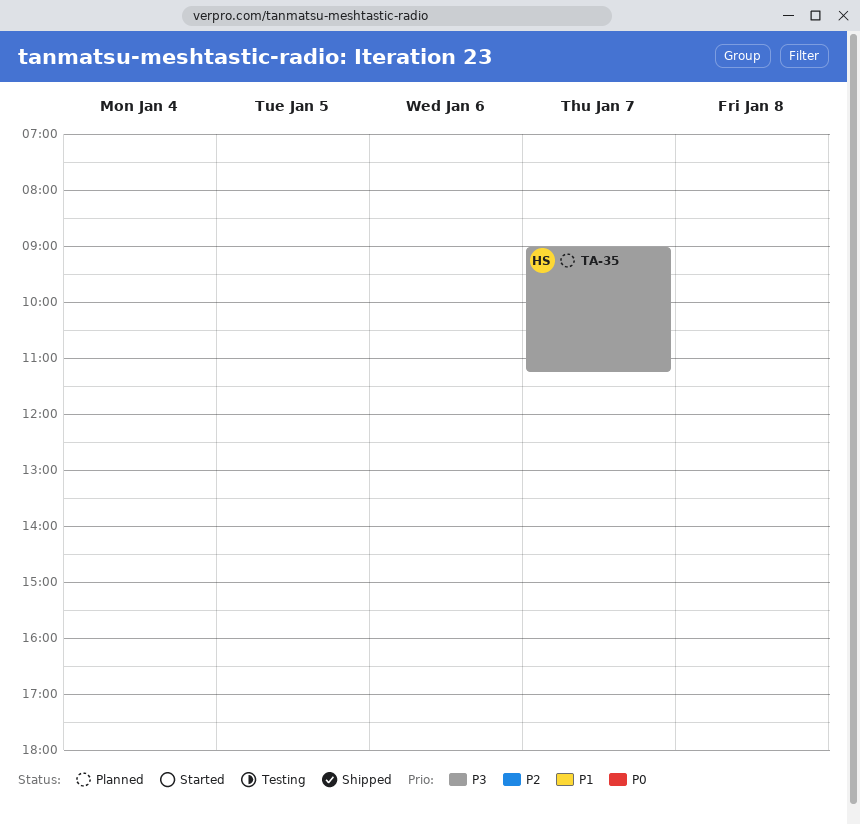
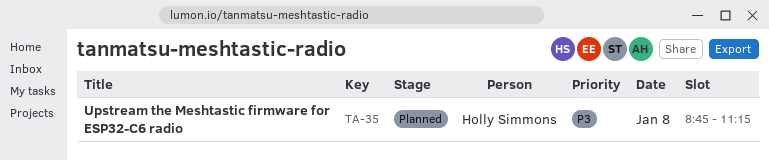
TA-35, day: Jan 7 -> Jan 8
TA-35, begins: 09:00 -> 08:45

